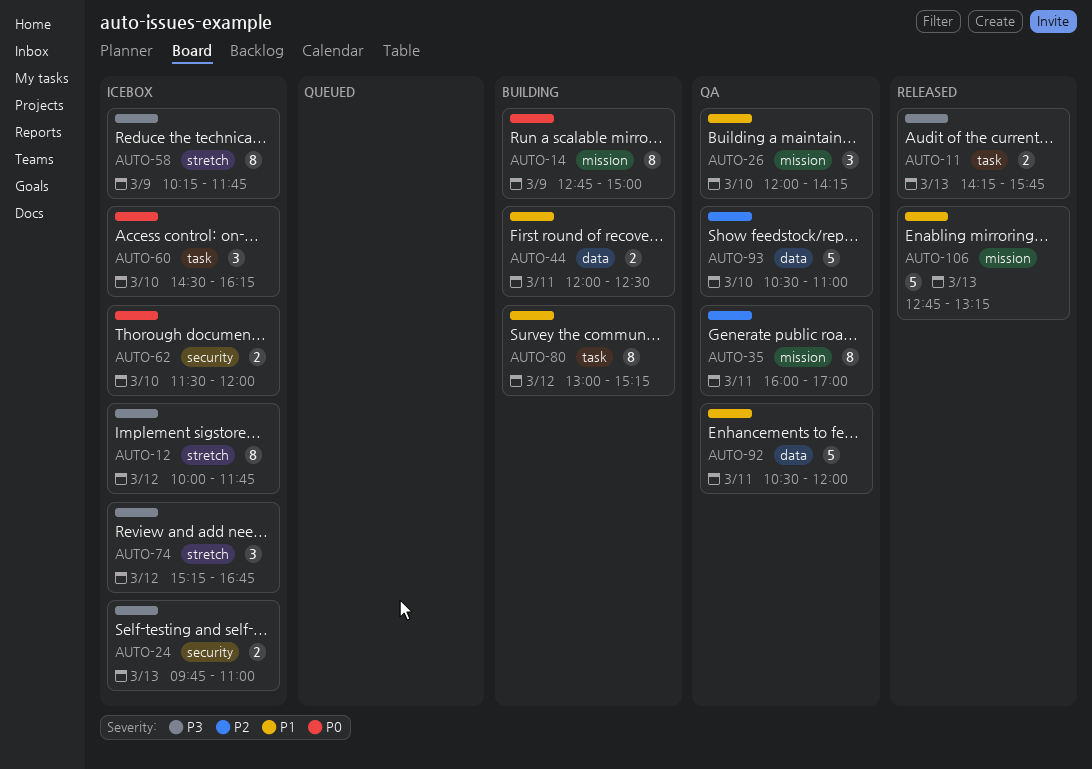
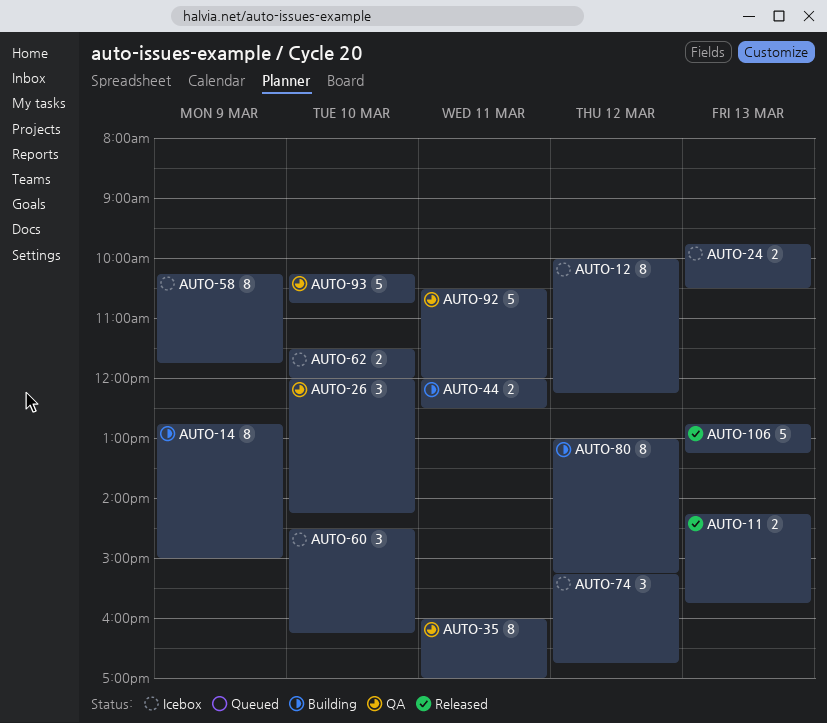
AUTO-12, ends: 11:45 -> 12:15
AUTO-24, ends: 11:00 -> 10:30
AUTO-93, begins: 10:30 -> 10:15
AUTO-93, ends: 11:00 -> 10:45

